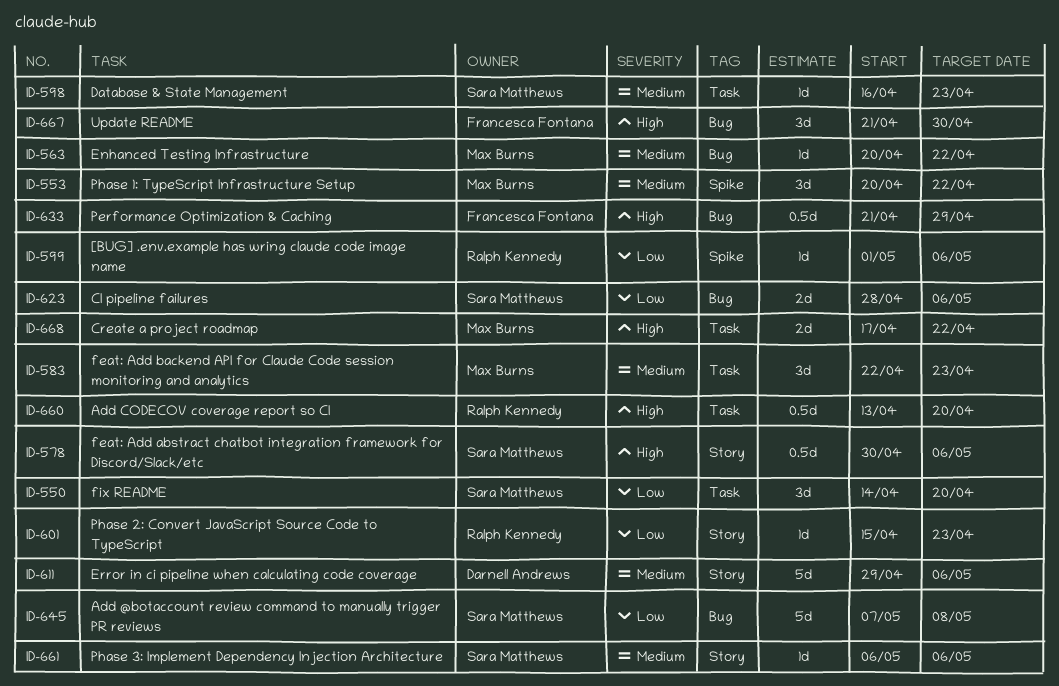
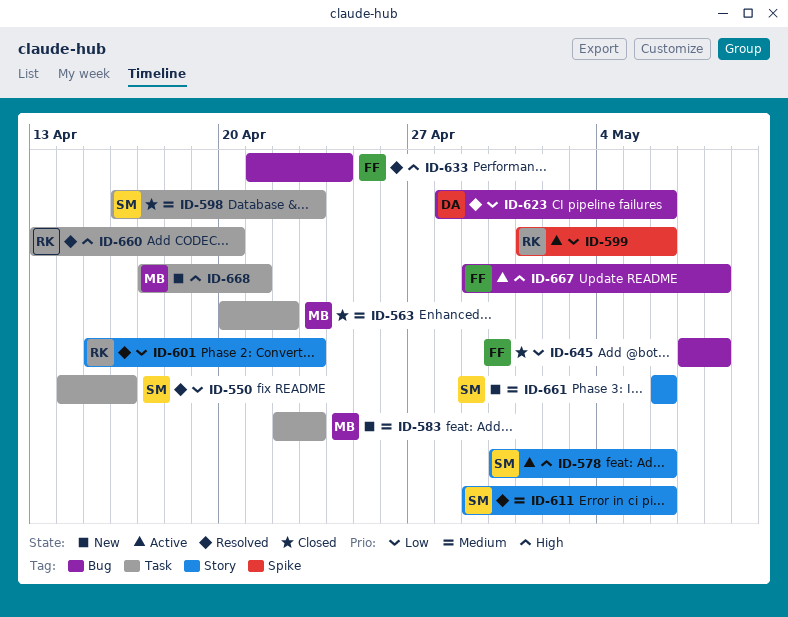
ID-550, due: Apr 20 -> Apr 16
ID-553: present -> none
ID-563, label: Bug -> Task
ID-611, owner: Darnell Andrews -> Sara Matthews
ID-623, owner: Sara Matthews -> Darnell Andrews
ID-633, due: Apr 29 -> Apr 24
ID-645, owner: Sara Matthews -> Francesca Fontana
ID-667, start: Apr 21 -> Apr 29
ID-667, due: Apr 30 -> May 8
ID-668, due: Apr 22 -> Apr 21

